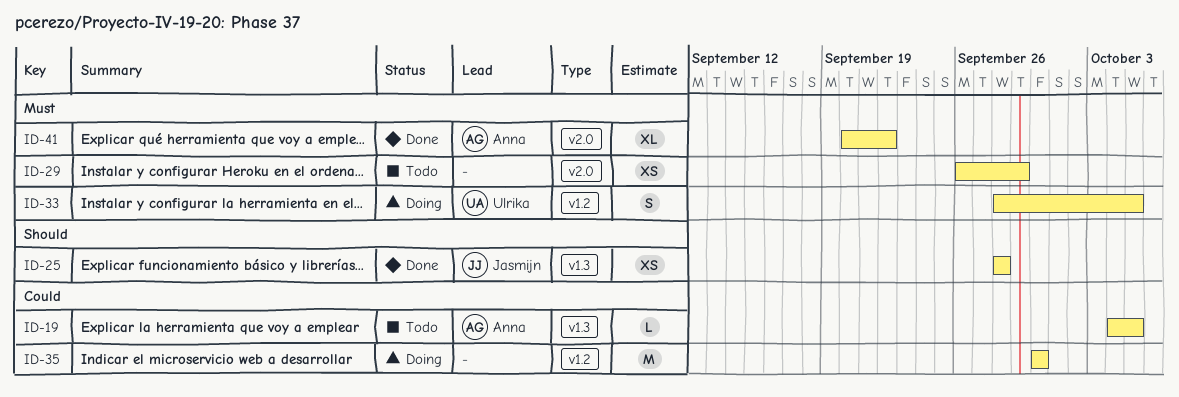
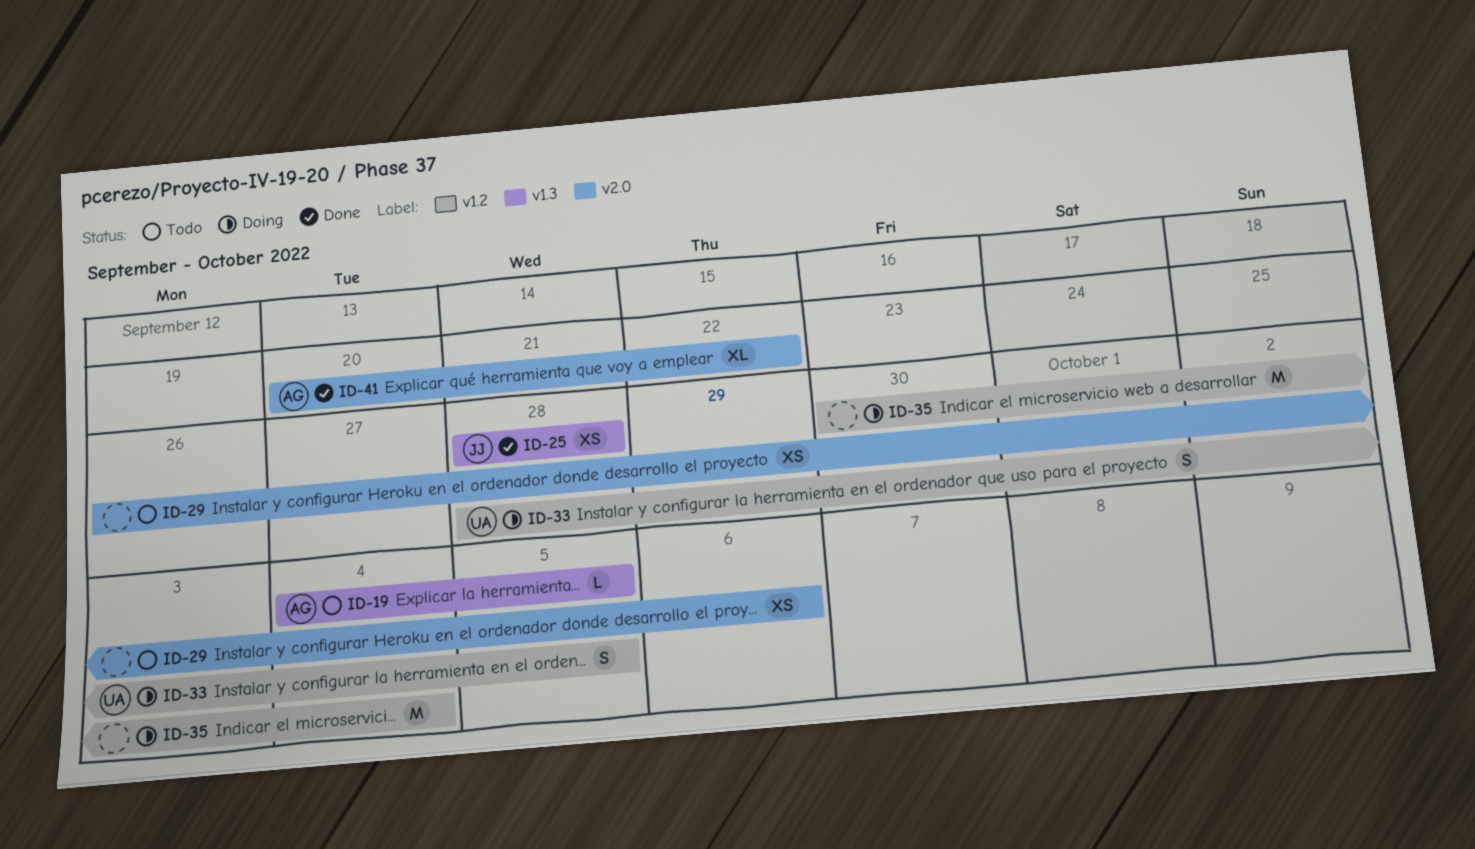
ID-29, due: Sep 29 -> Oct 6
ID-35, due: Sep 30 -> Oct 4

